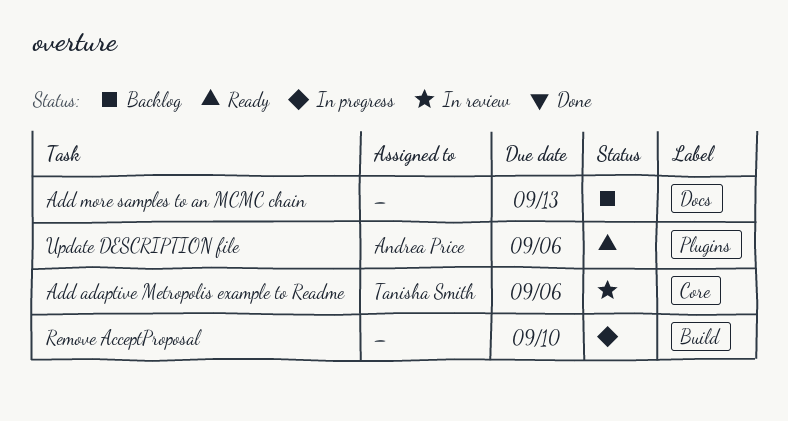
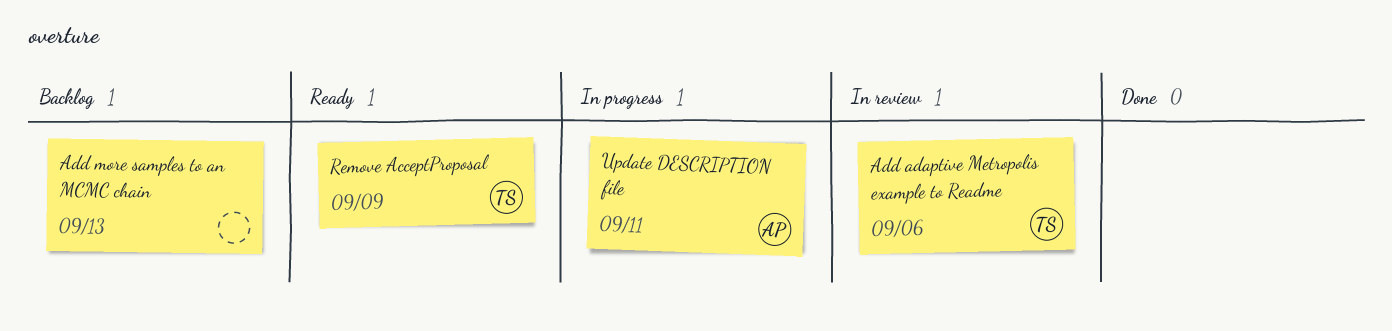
Remove AcceptProposal, status: In progress -> Ready
Remove AcceptProposal, owner: none -> Tanisha Smith
Remove AcceptProposal, due: Sep 10 -> Sep 9
Update DESCRIPTION file, status: Ready -> In progress
Update DESCRIPTION file, due: Sep 6 -> Sep 11

